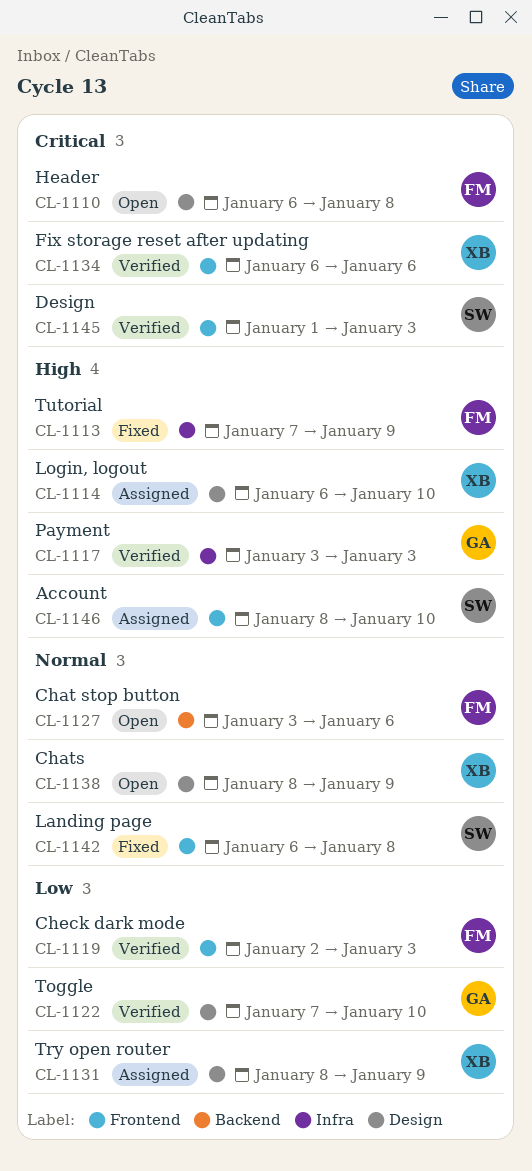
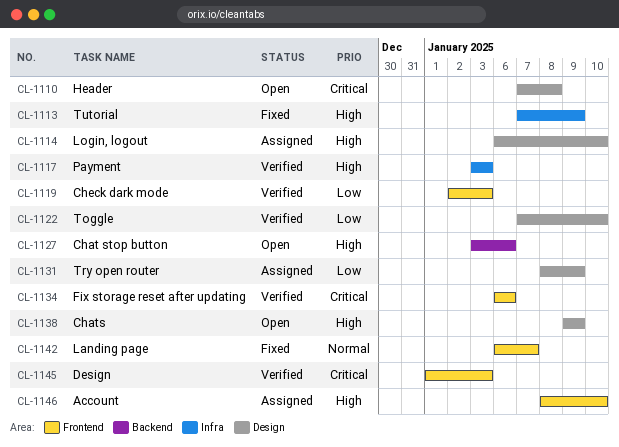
CL-1110, start: Jan 6 -> Jan 7
CL-1127, priority: Normal -> High
CL-1138, priority: Normal -> High
CL-1138, start: Jan 8 -> Jan 9
CL-1142, due: Jan 8 -> Jan 7

